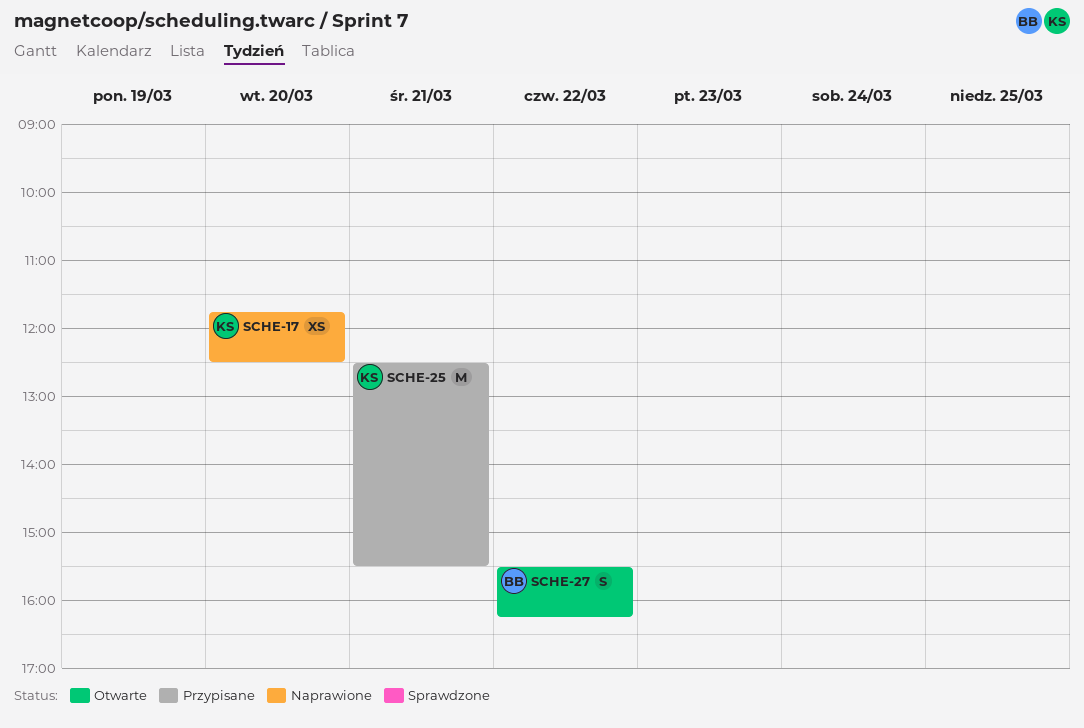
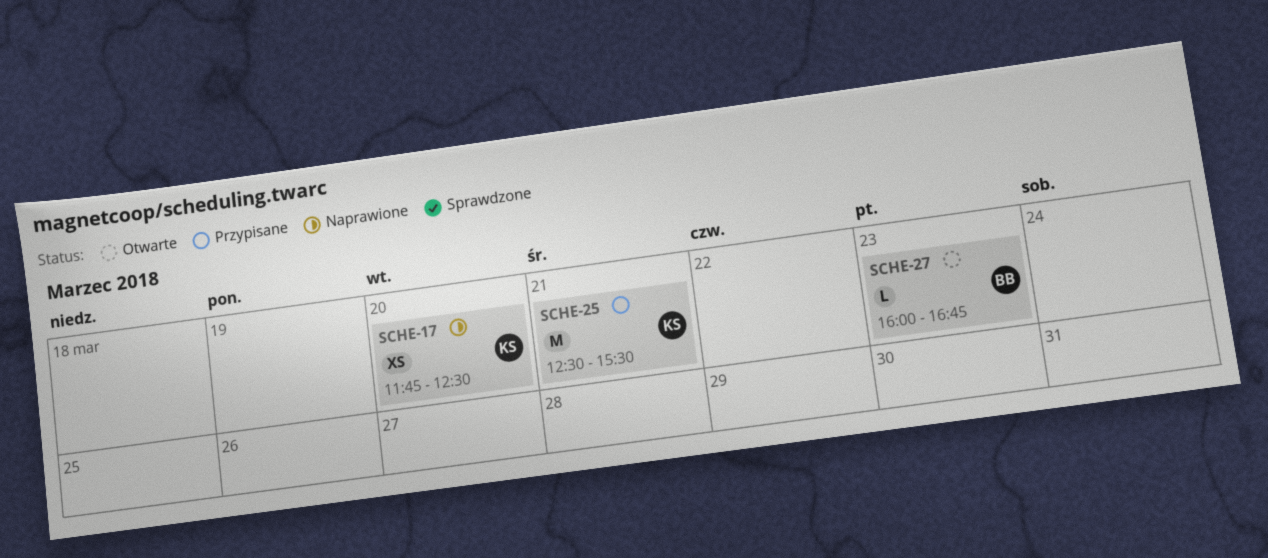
SCHE-27, estimate: S -> L
SCHE-27, day: Mar 22 -> Mar 23
SCHE-27, begins: 15:30 -> 16:00
SCHE-27, ends: 16:15 -> 16:45

